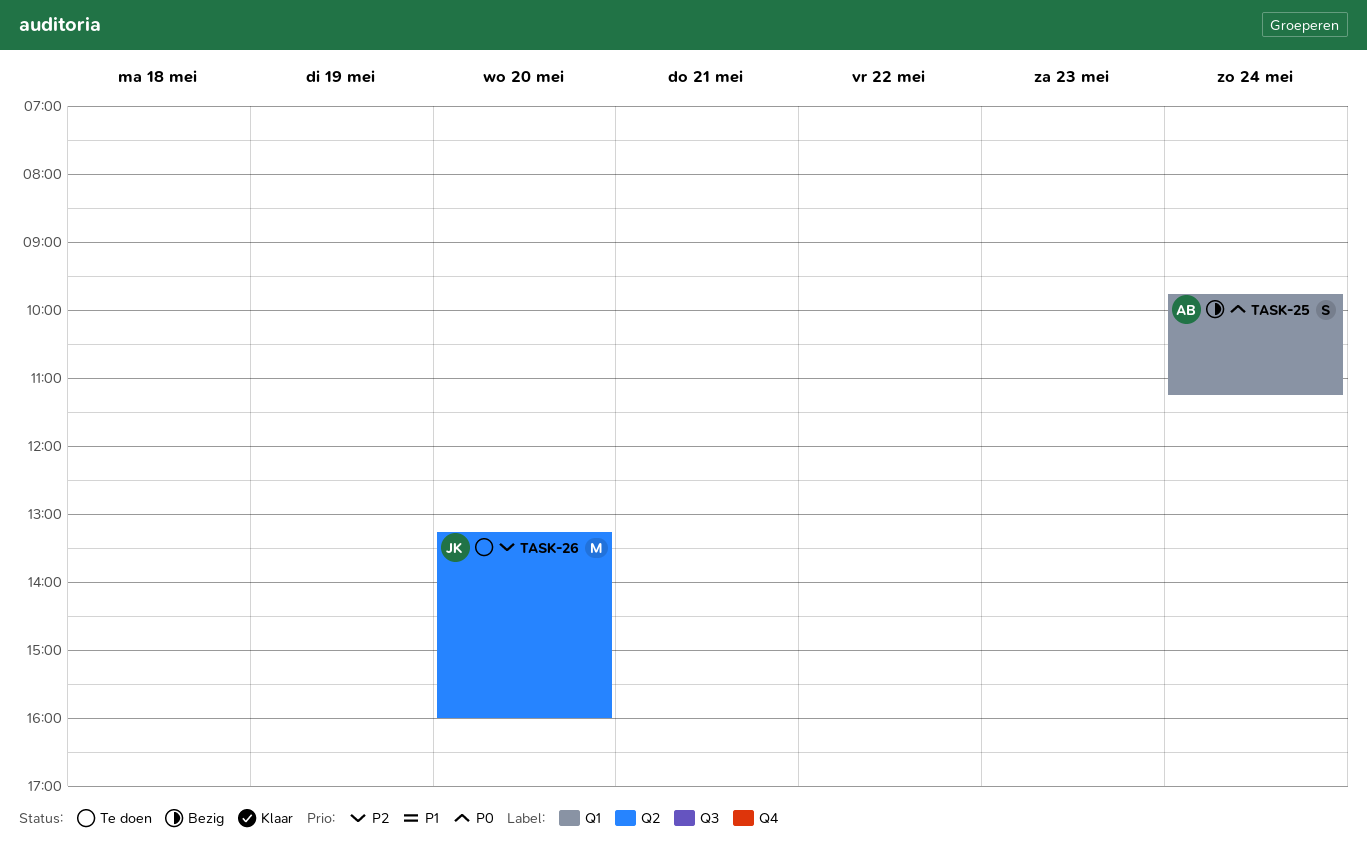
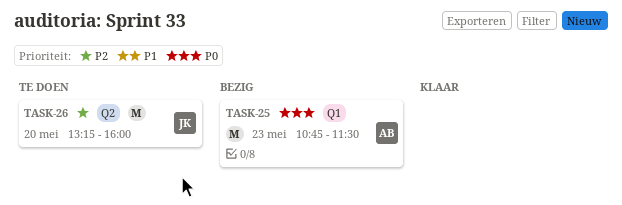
TASK-25, estimate: S -> M
TASK-25, day: May 24 -> May 23
TASK-25, begins: 09:45 -> 10:45
TASK-25, ends: 11:15 -> 11:30

